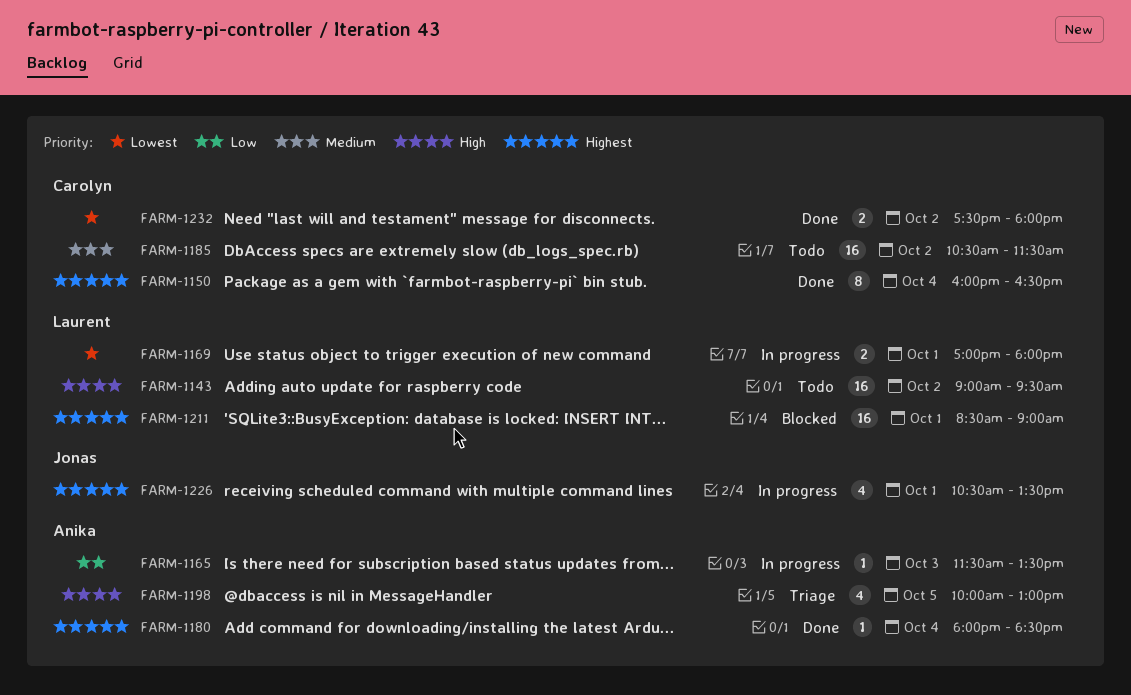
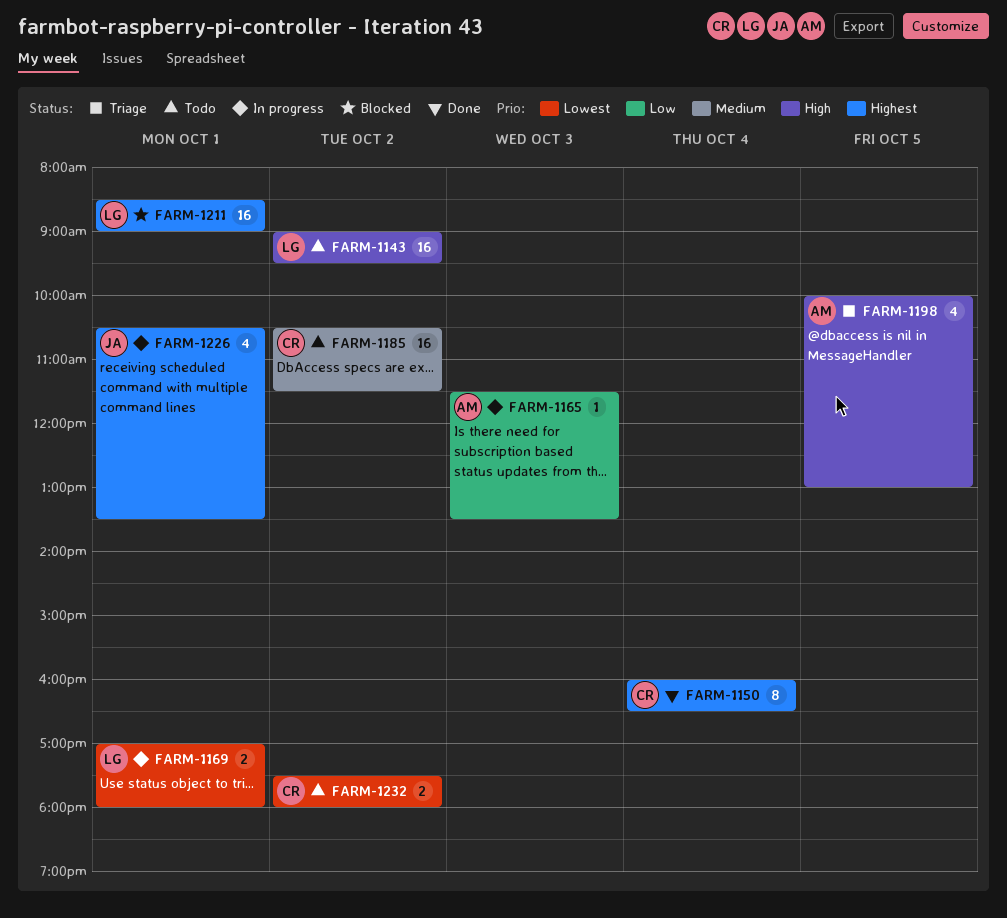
FARM-1180: present -> none
FARM-1232, status: Done -> Todo

